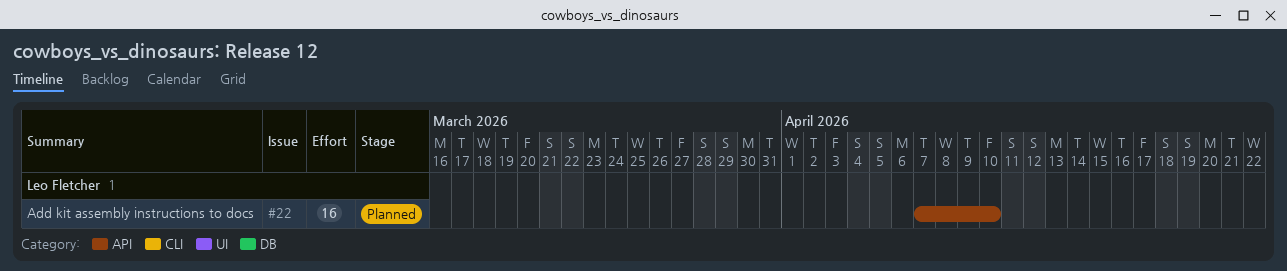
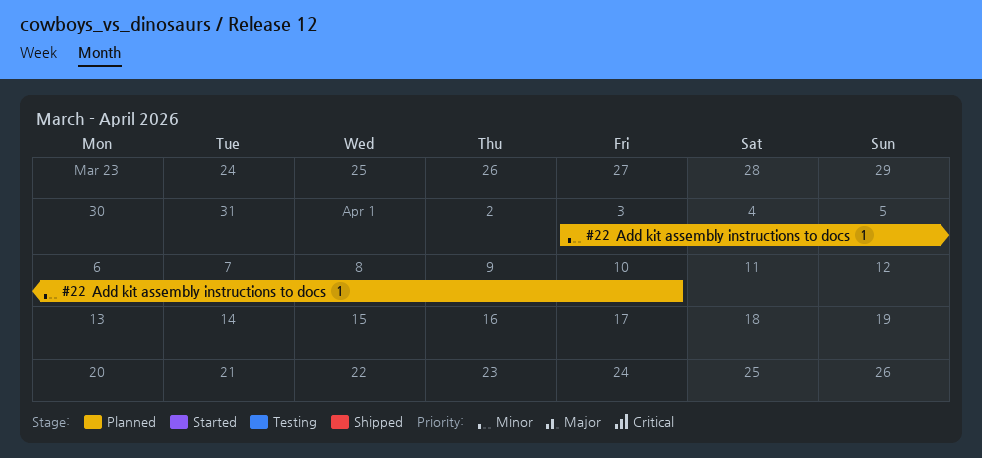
#22, estimate: 16 -> 1
#22, start: Apr 7 -> Apr 3

